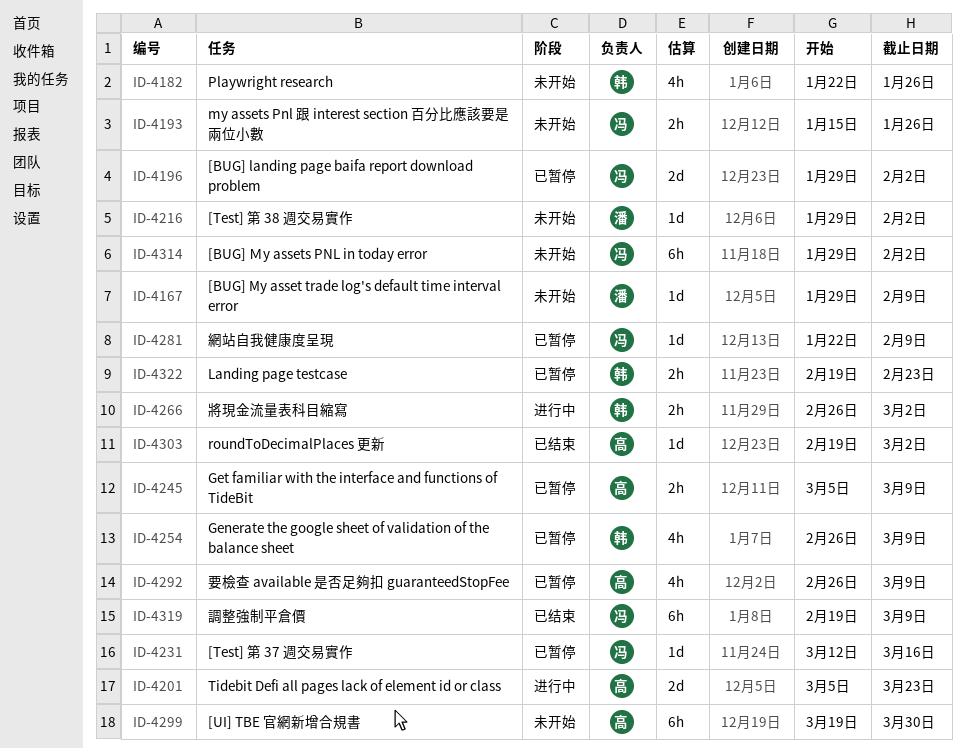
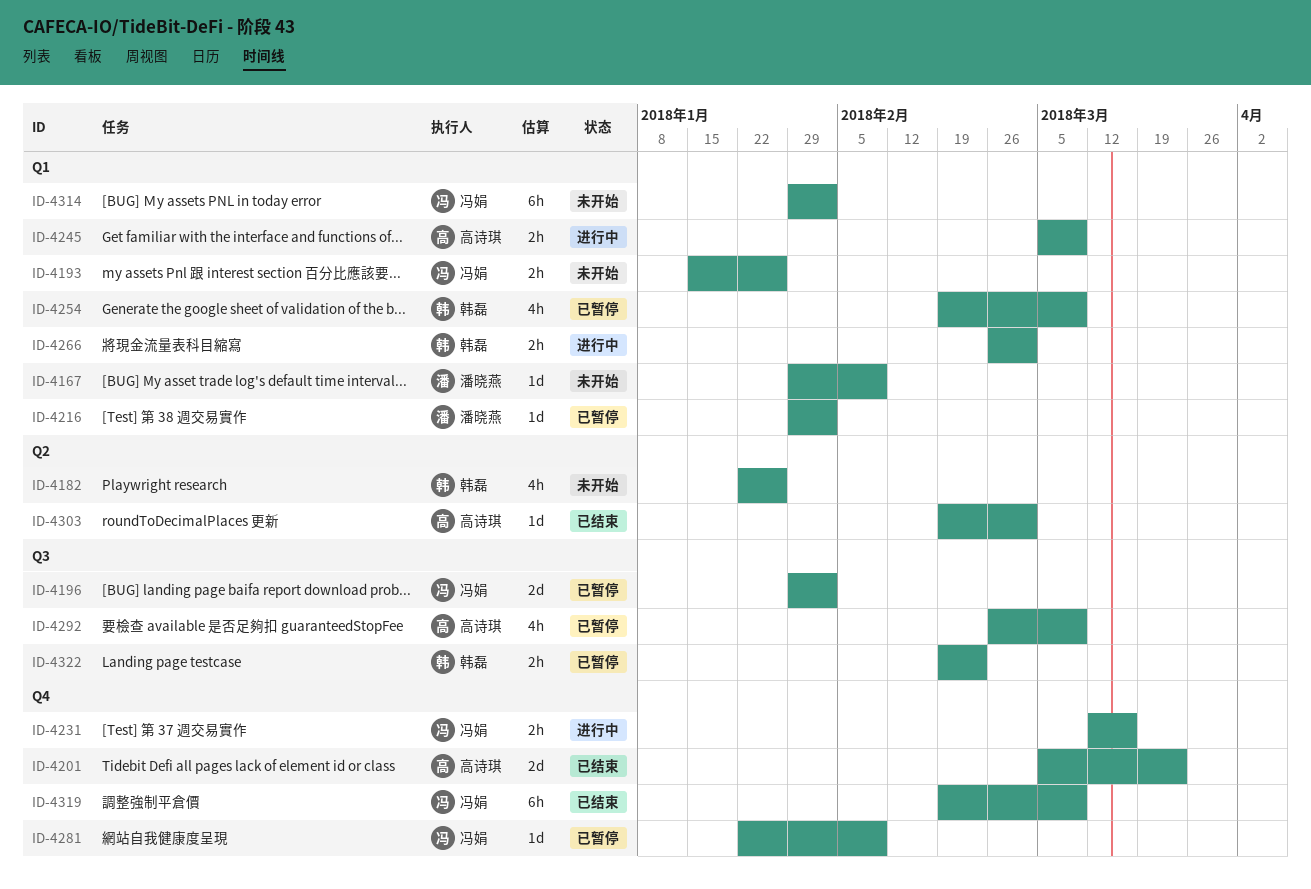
ID-4201, status: 进行中 -> 已结束
ID-4216, status: 未开始 -> 已暂停
ID-4231, status: 已暂停 -> 进行中
ID-4231, estimate: 1d -> 2h
ID-4245, status: 已暂停 -> 进行中
ID-4254, start: Feb 26 -> Feb 19
ID-4299: present -> none

